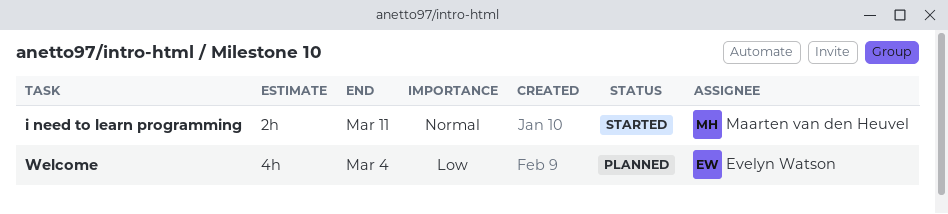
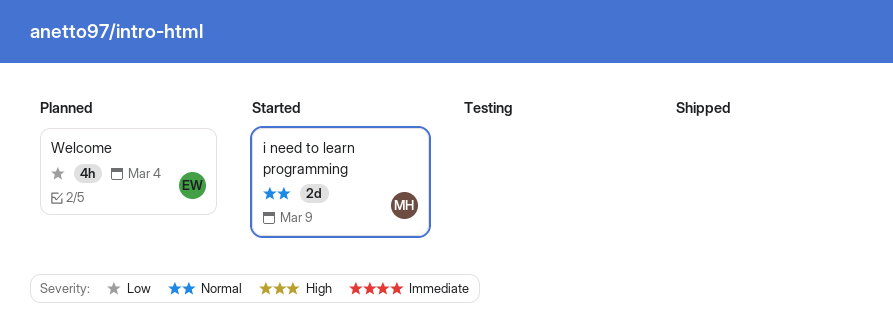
i need to learn programming, estimate: 2h -> 2d
i need to learn programming, due: Mar 11 -> Mar 9

